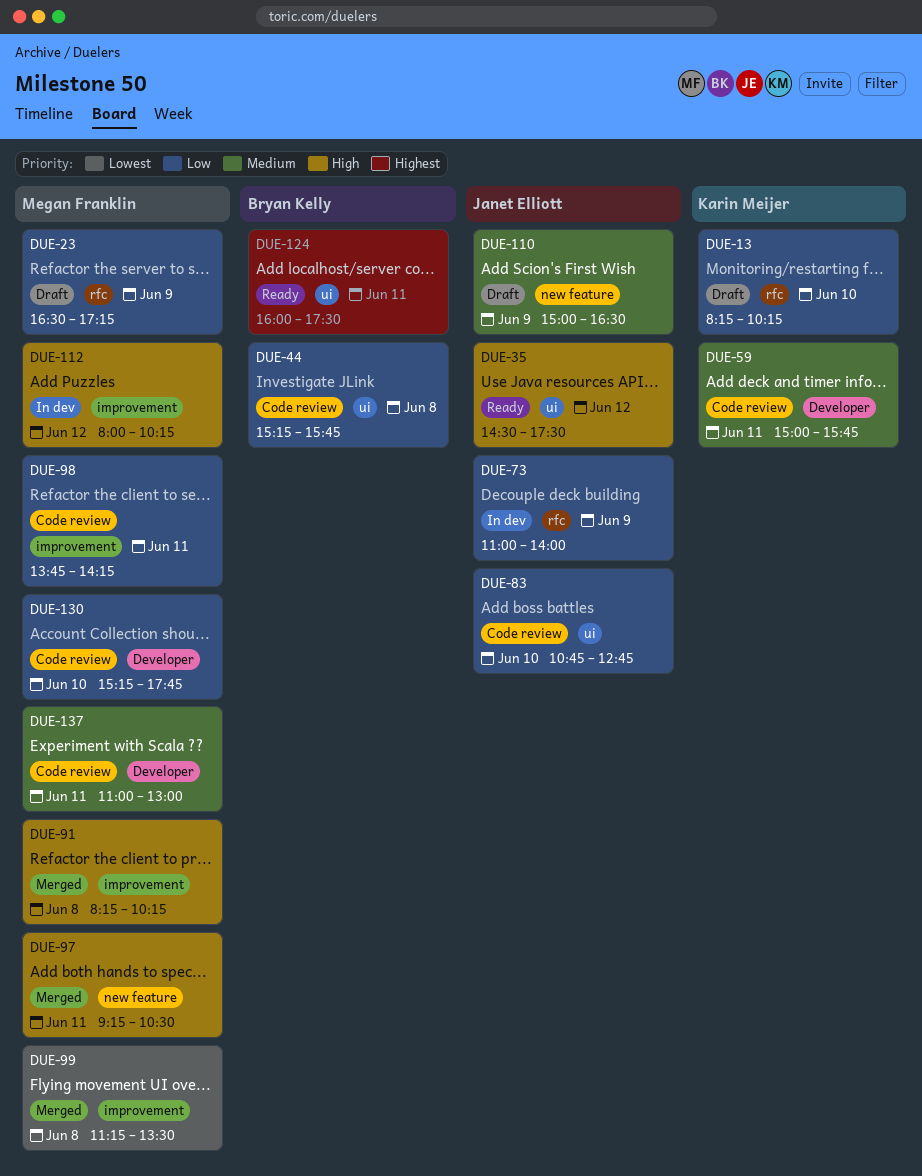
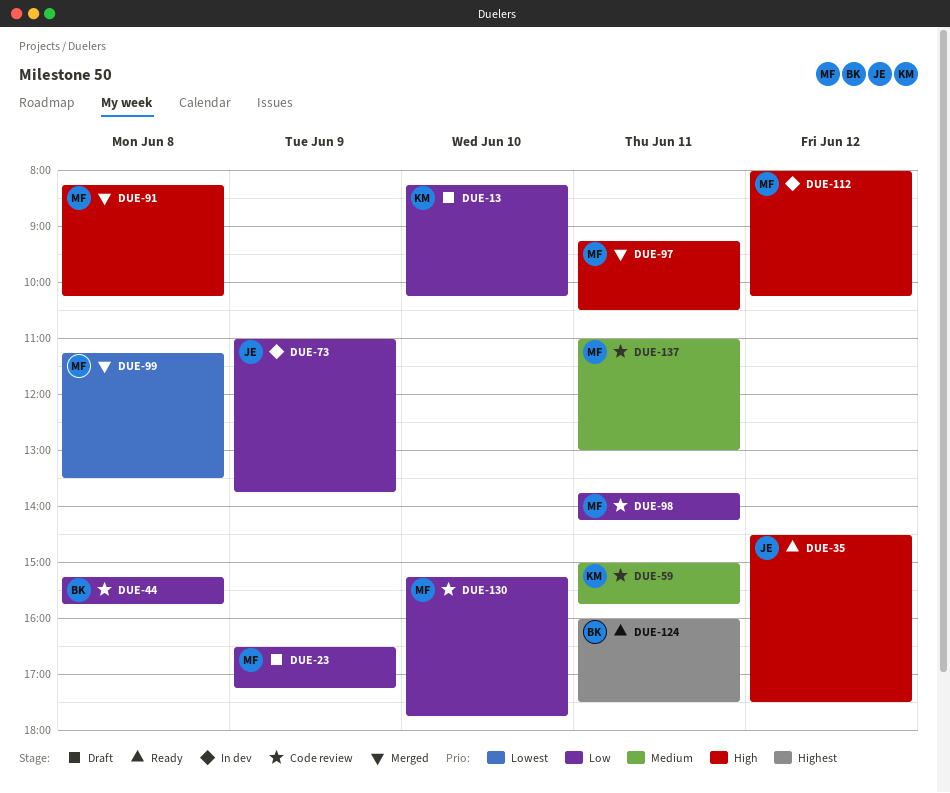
DUE-73, ends: 14:00 -> 13:45
DUE-83: present -> none
DUE-110: present -> none

